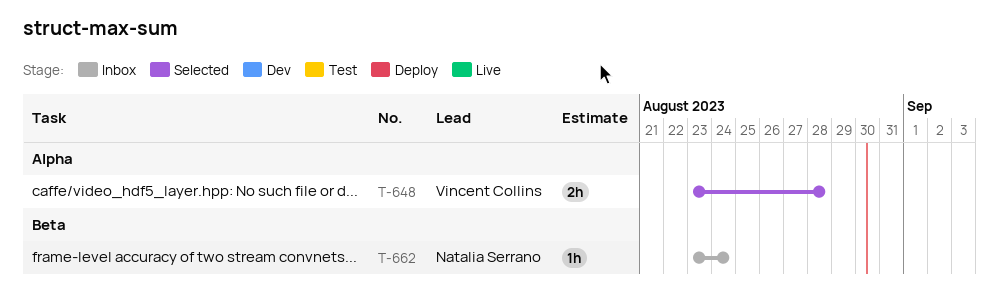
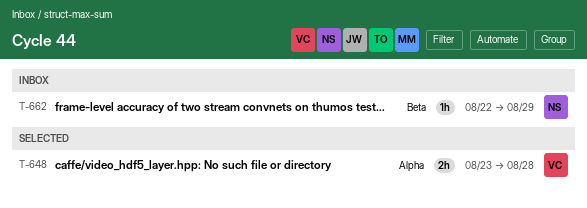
T-662, start: Aug 23 -> Aug 22
T-662, due: Aug 24 -> Aug 29

